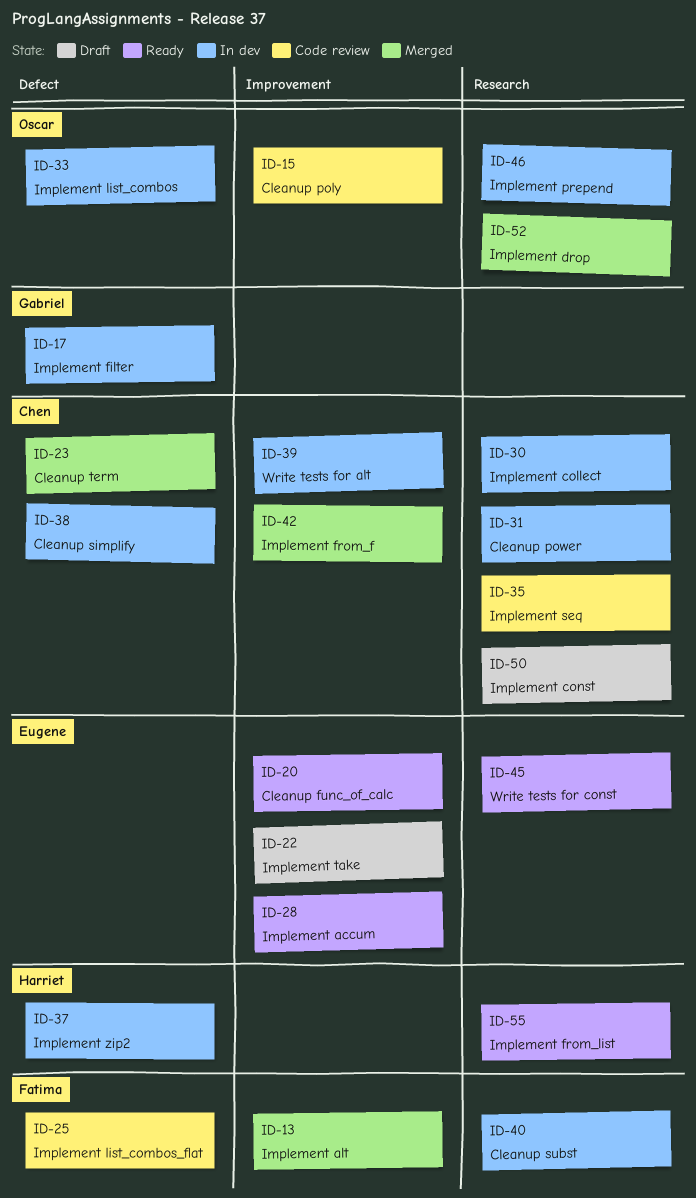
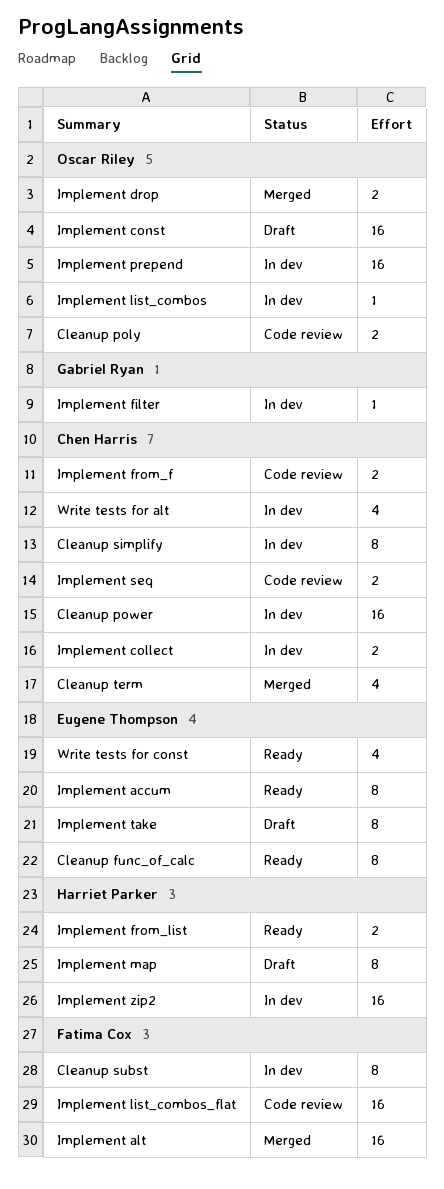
Implement const, owner: Chen Harris -> Oscar Riley
Implement from_f, status: Merged -> Code review
Implement map: none -> present

